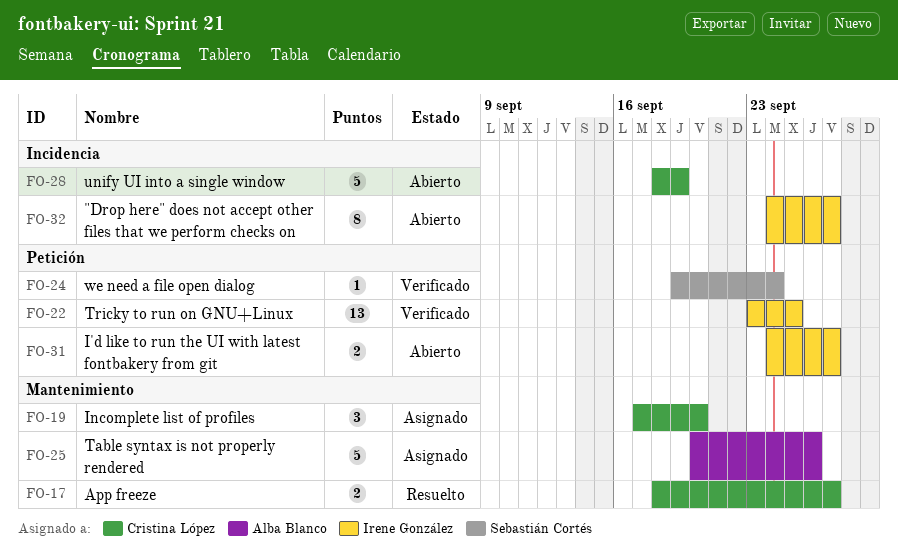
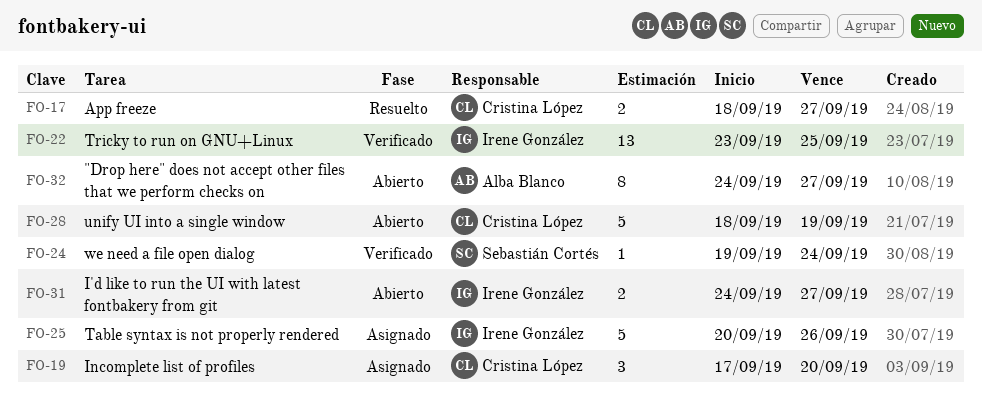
FO-25, owner: Alba Blanco -> Irene González
FO-32, owner: Irene González -> Alba Blanco

